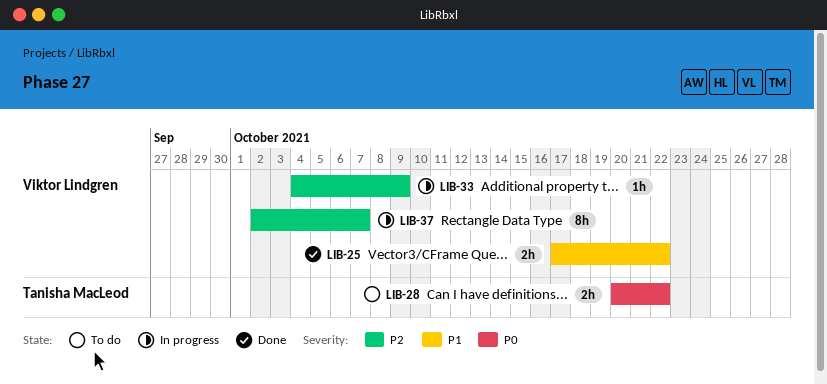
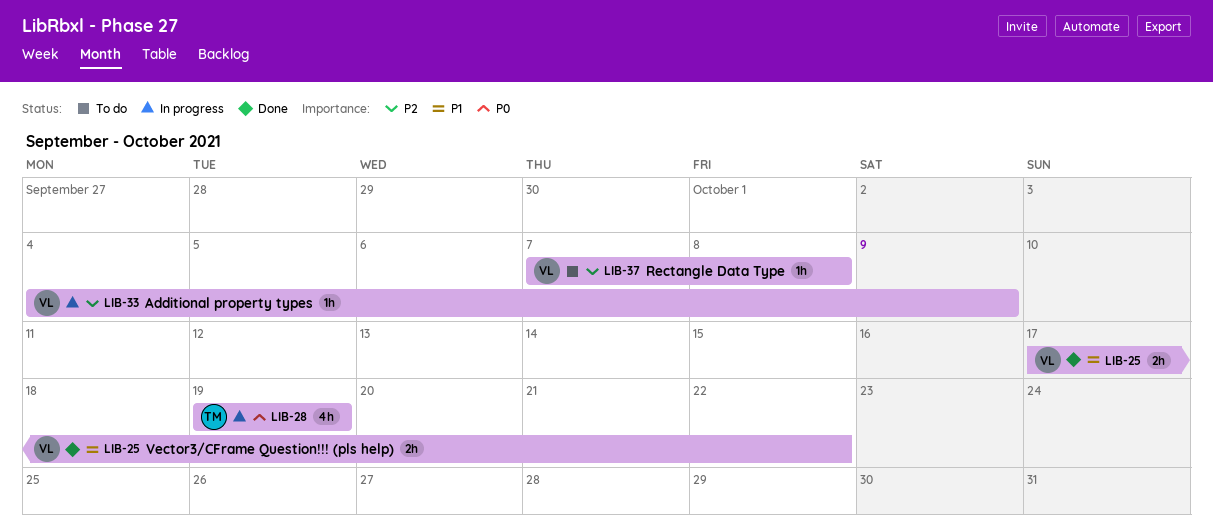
LIB-28, status: To do -> In progress
LIB-28, estimate: 2h -> 4h
LIB-28, start: Oct 20 -> Oct 19
LIB-28, due: Oct 22 -> Oct 19
LIB-37, status: In progress -> To do
LIB-37, estimate: 8h -> 1h
LIB-37, start: Oct 2 -> Oct 7
LIB-37, due: Oct 7 -> Oct 8

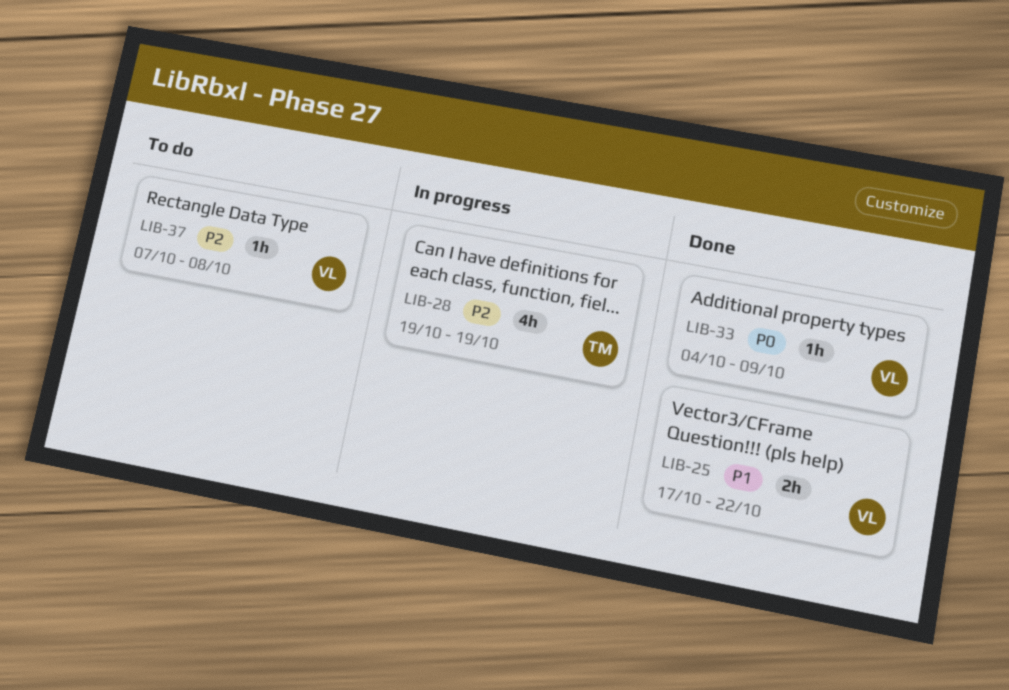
LIB-28, priority: P0 -> P2
LIB-33, status: In progress -> Done
LIB-33, priority: P2 -> P0

